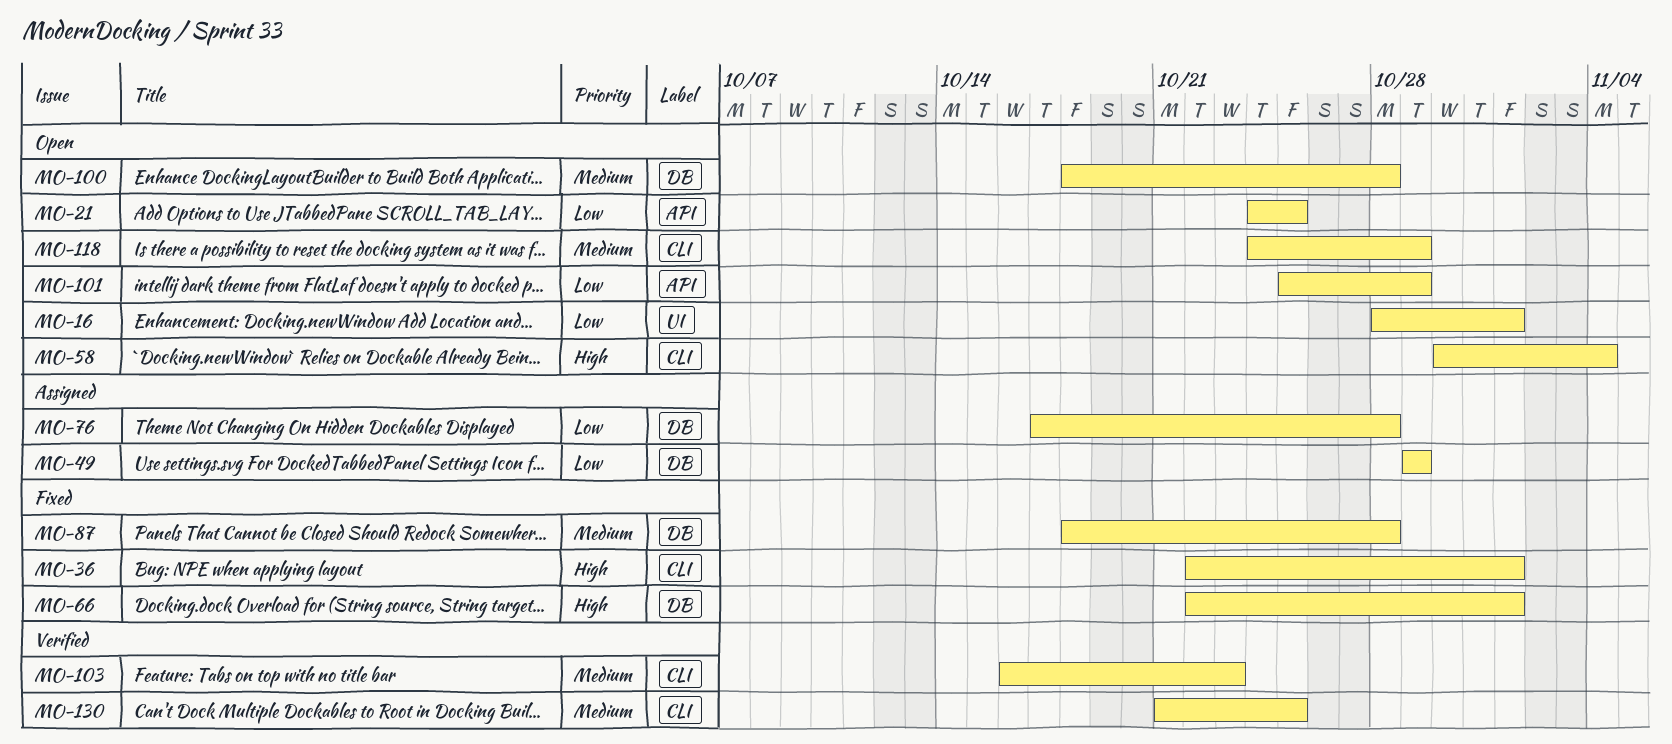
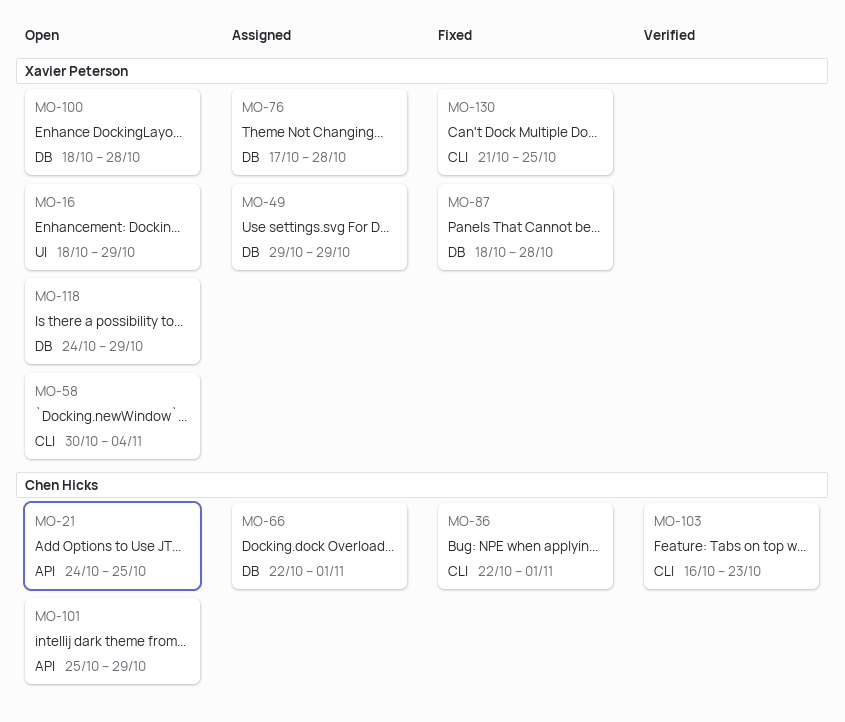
MO-16, start: Oct 28 -> Oct 18
MO-16, due: Nov 1 -> Oct 29
MO-66, status: Fixed -> Assigned
MO-118, label: CLI -> DB
MO-130, status: Verified -> Fixed

